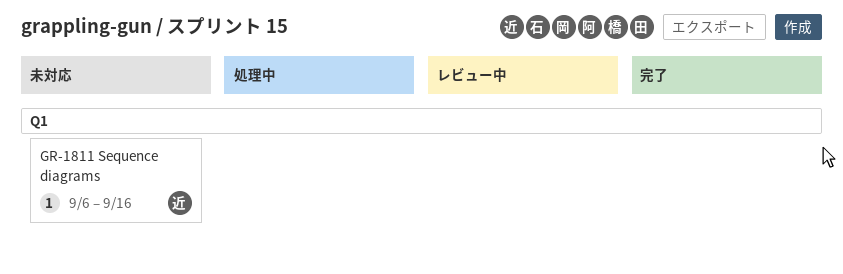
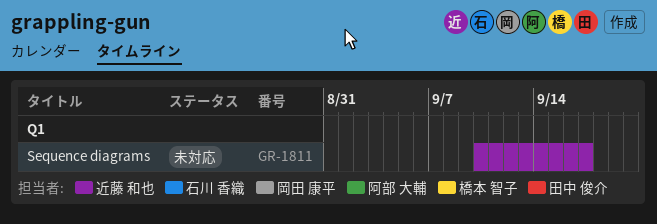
GR-1811, start: Sep 6 -> Sep 10
GR-1811, due: Sep 16 -> Sep 17

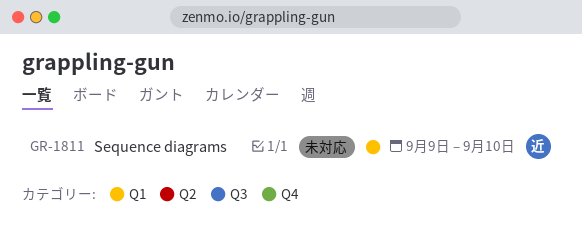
GR-1811, start: Sep 10 -> Sep 9
GR-1811, due: Sep 17 -> Sep 10

